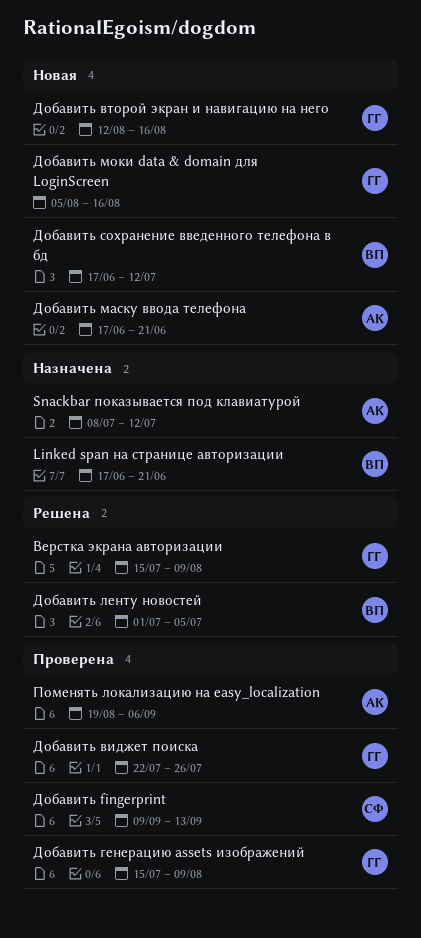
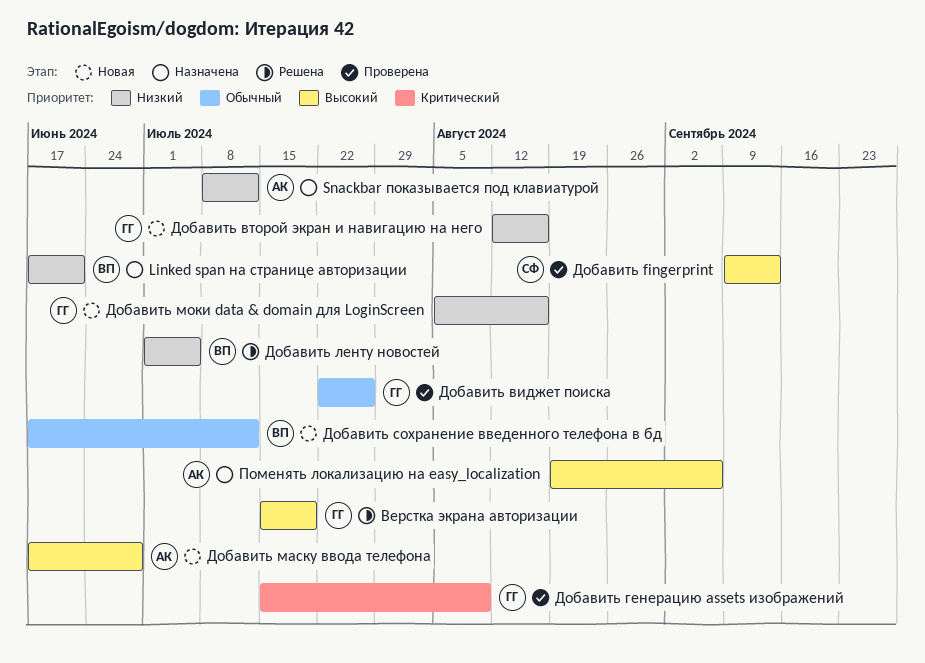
Верстка экрана авторизации, due: Aug 9 -> Jul 19
Добавить маску ввода телефона, due: Jun 21 -> Jun 28
Поменять локализацию на easy_localization, status: Проверена -> Назначена

